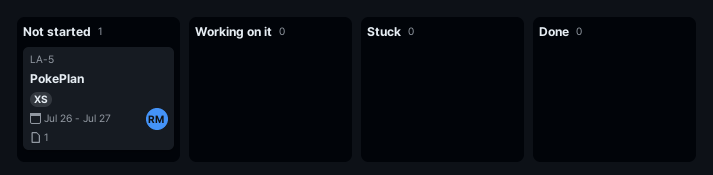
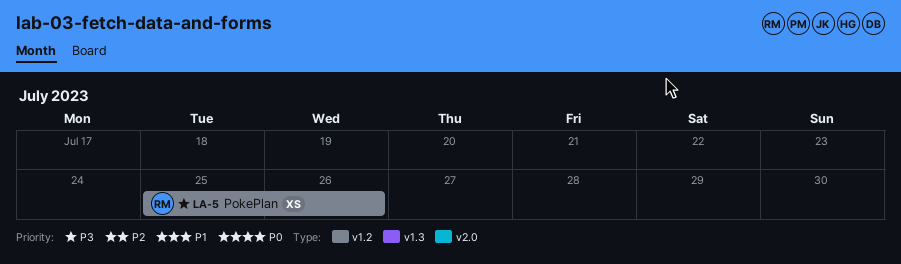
LA-5, start: Jul 26 -> Jul 25
LA-5, due: Jul 27 -> Jul 26

